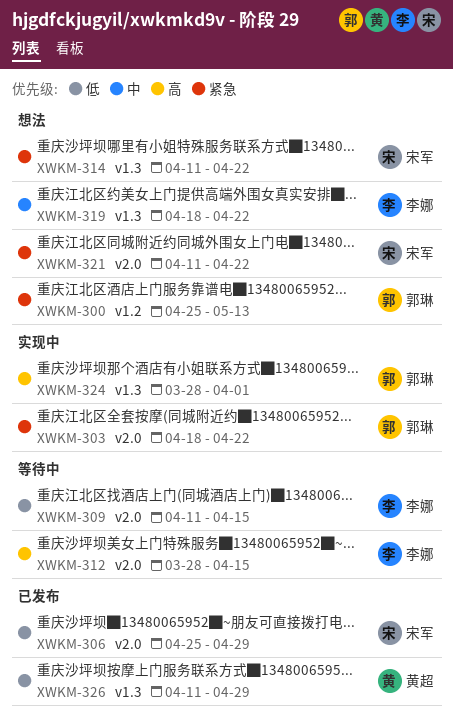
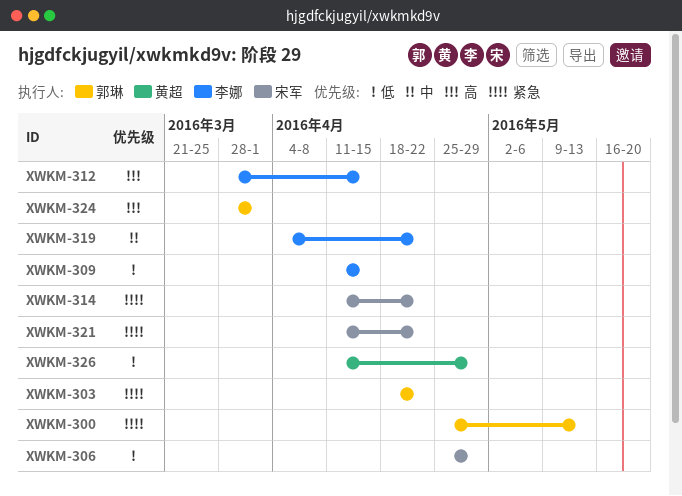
XWKM-319, start: Apr 18 -> Apr 4

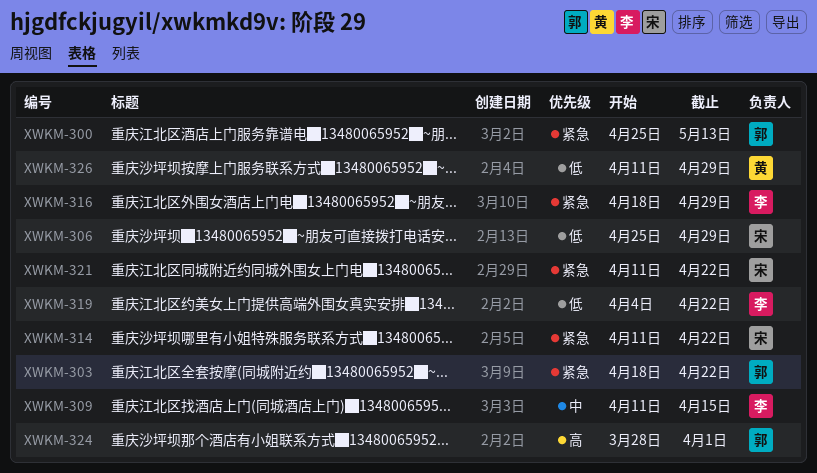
XWKM-309, priority: 低 -> 中
XWKM-312: present -> none
XWKM-316: none -> present
XWKM-319, priority: 中 -> 低

